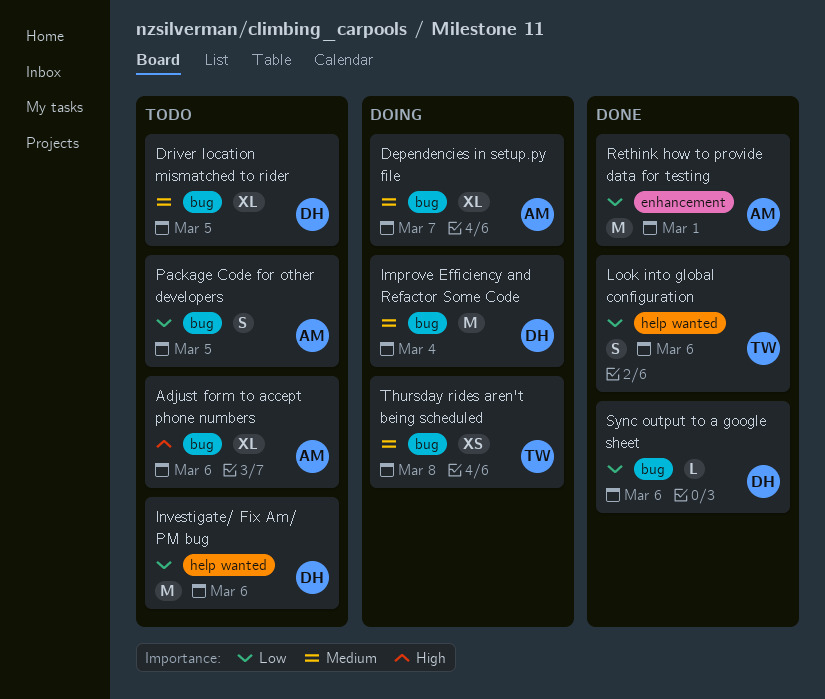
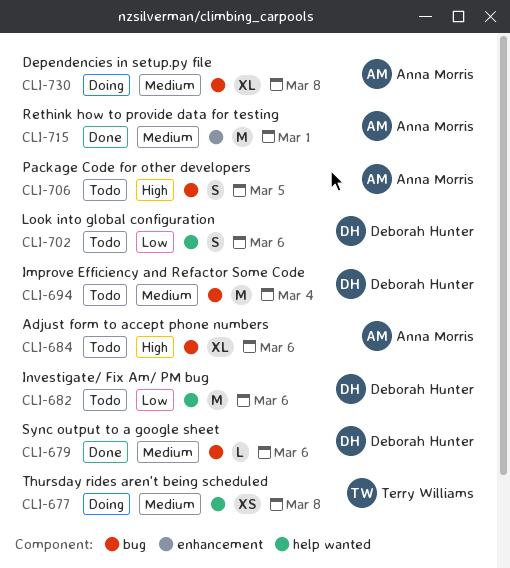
Dependencies in setup.py file, due: Mar 7 -> Mar 8
Driver location mismatched to rider: present -> none
Improve Efficiency and Refactor Some Code, status: Doing -> Todo
Look into global configuration, status: Done -> Todo
Look into global configuration, owner: Terry Williams -> Deborah Hunter
Package Code for other developers, priority: Low -> High
Rethink how to provide data for testing, priority: Low -> Medium
Sync output to a google sheet, priority: Low -> Medium
Thursday rides aren't being scheduled, label: bug -> help wanted

